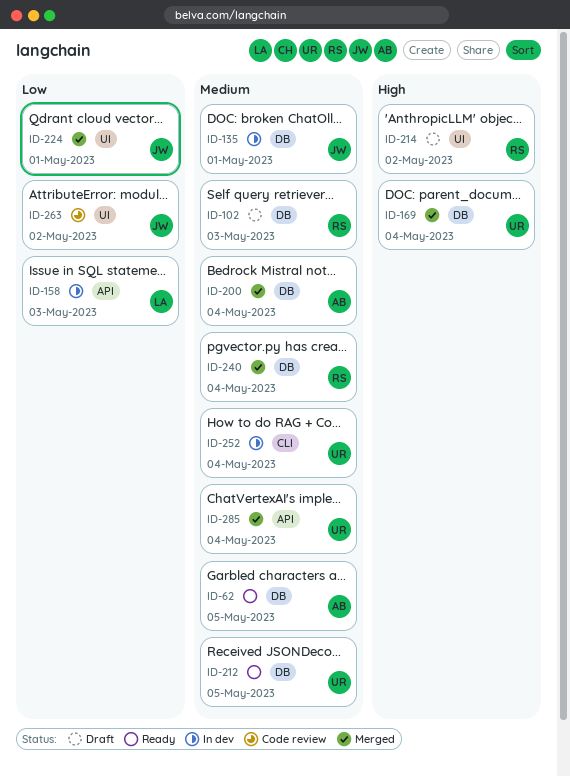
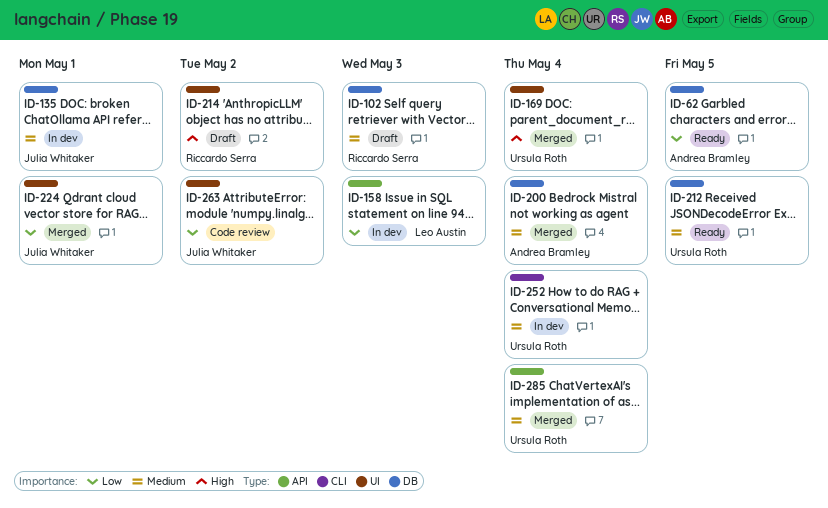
ID-62, priority: Medium -> Low
ID-169, label: DB -> UI
ID-240: present -> none

